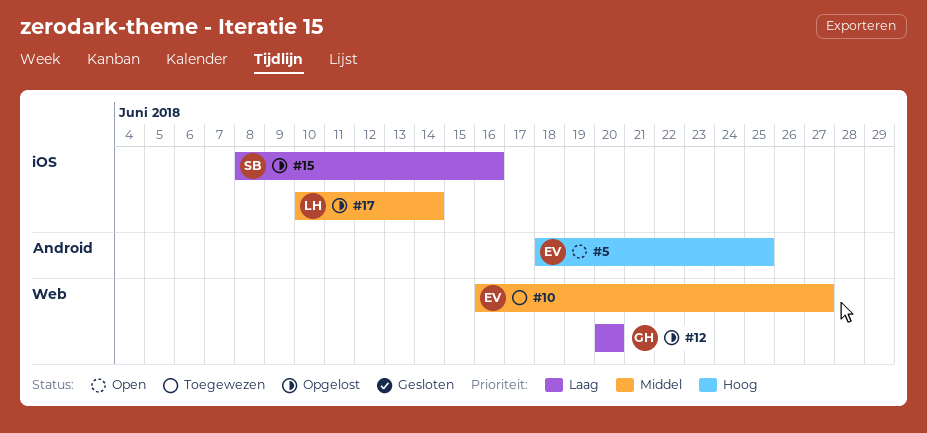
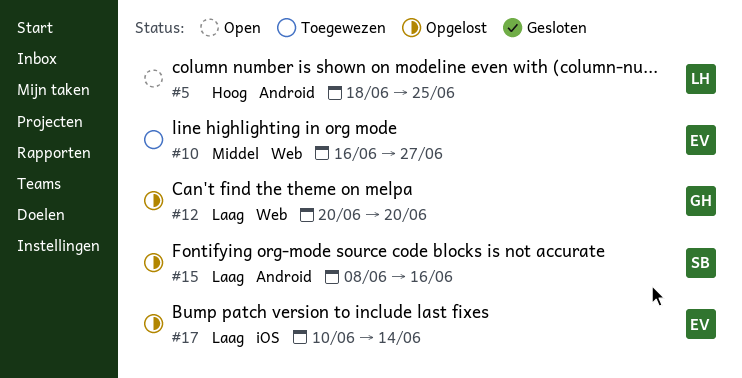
#5, owner: EV -> LH
#15, label: iOS -> Android
#17, owner: LH -> EV
#17, priority: Middel -> Laag

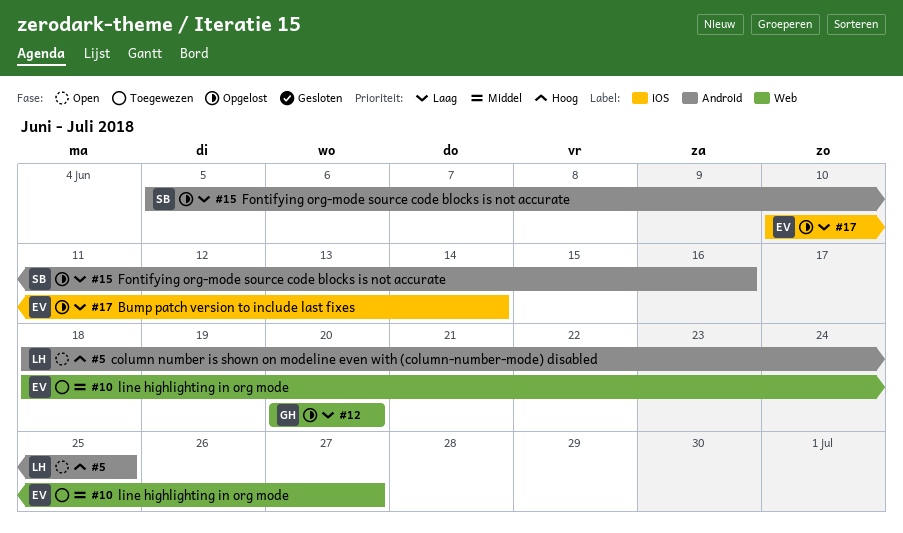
#10, start: Jun 16 -> Jun 18
#15, start: Jun 8 -> Jun 5

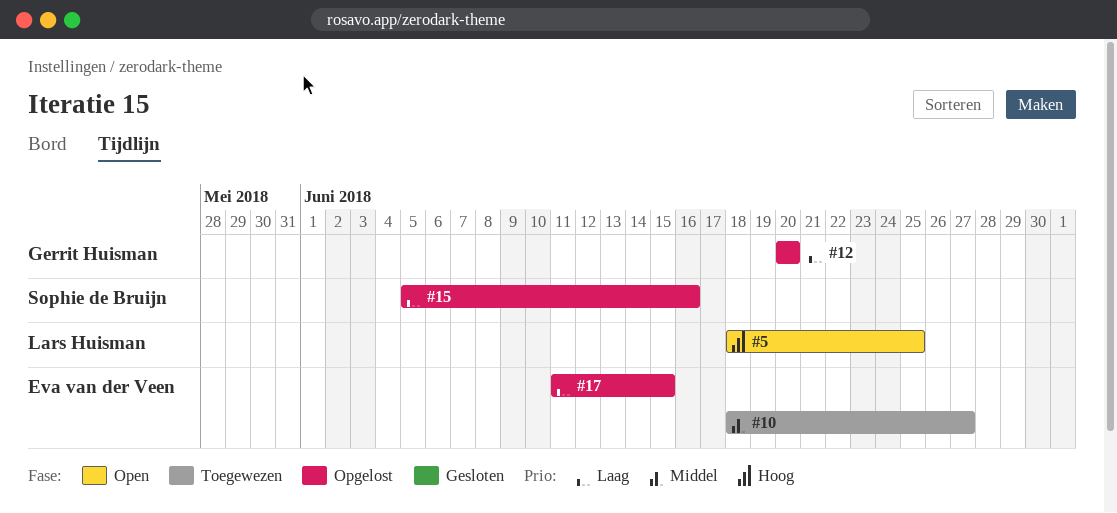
#17, start: Jun 10 -> Jun 11
#17, due: Jun 14 -> Jun 15

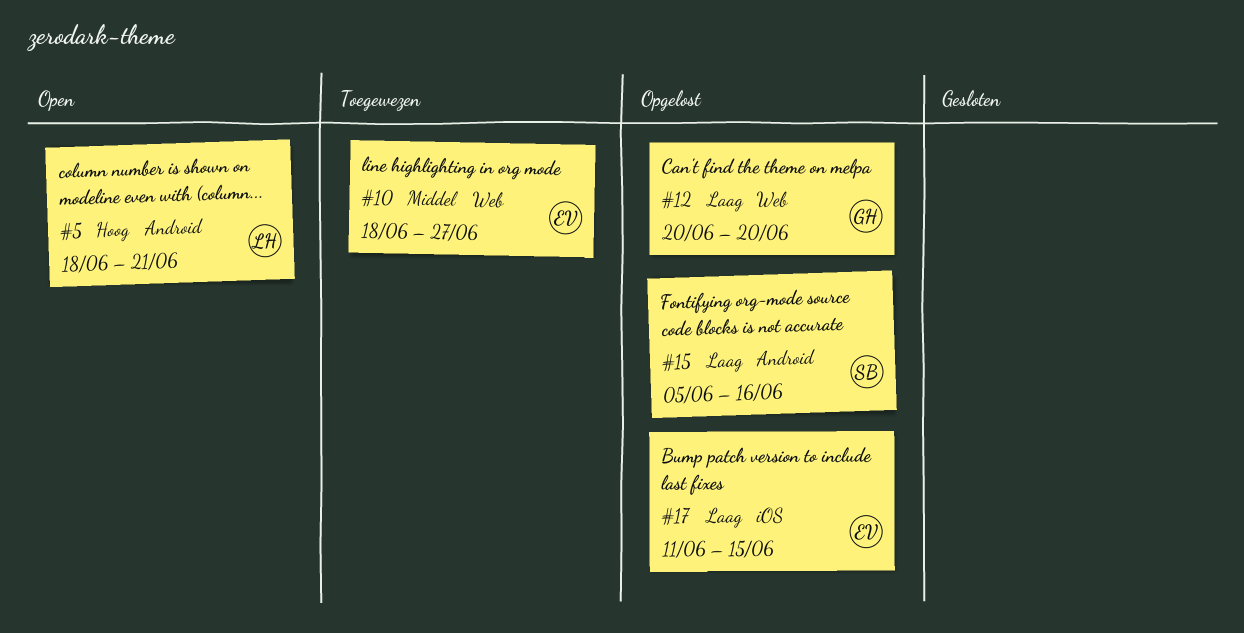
#5, due: Jun 25 -> Jun 21

